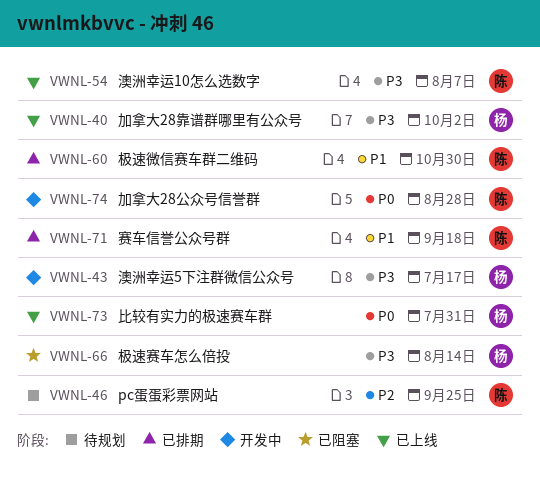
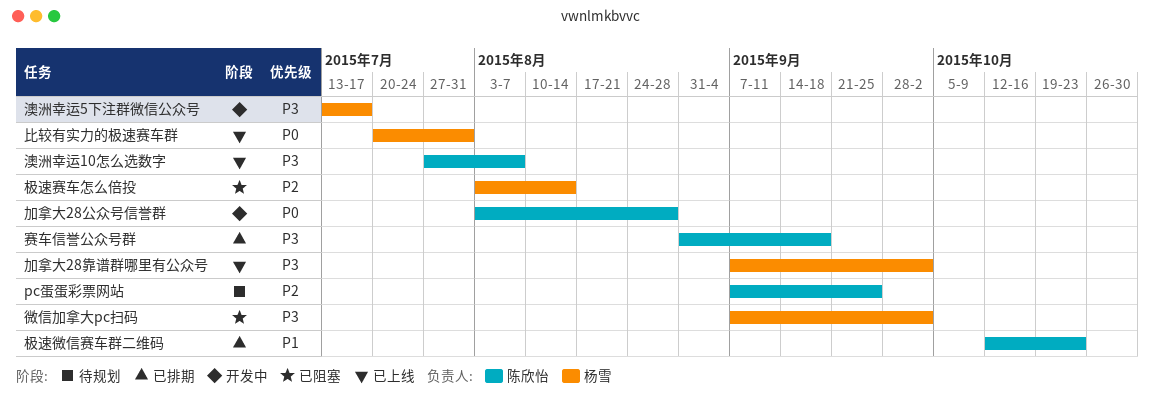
微信加拿大pc扫码: none -> present
极速微信赛车群二维码, due: Oct 30 -> Oct 23
极速赛车怎么倍投, priority: P3 -> P2
赛车信誉公众号群, priority: P1 -> P3

